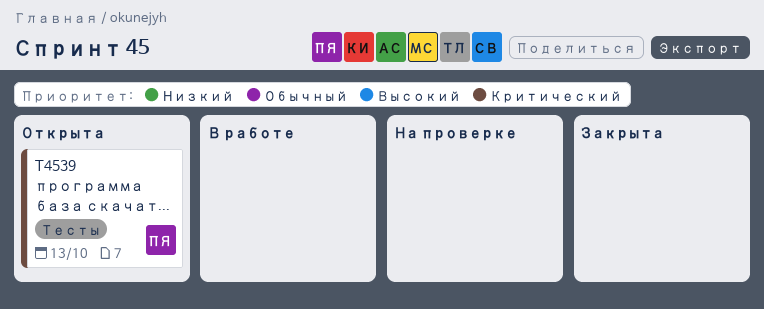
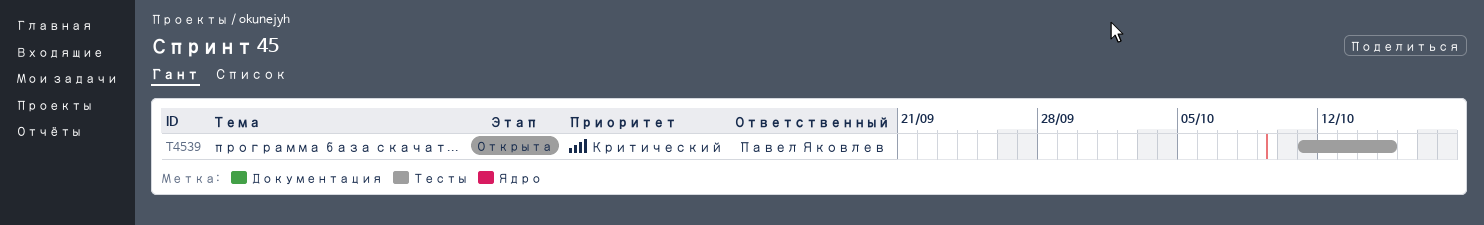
T4539, due: Oct 13 -> Oct 15

